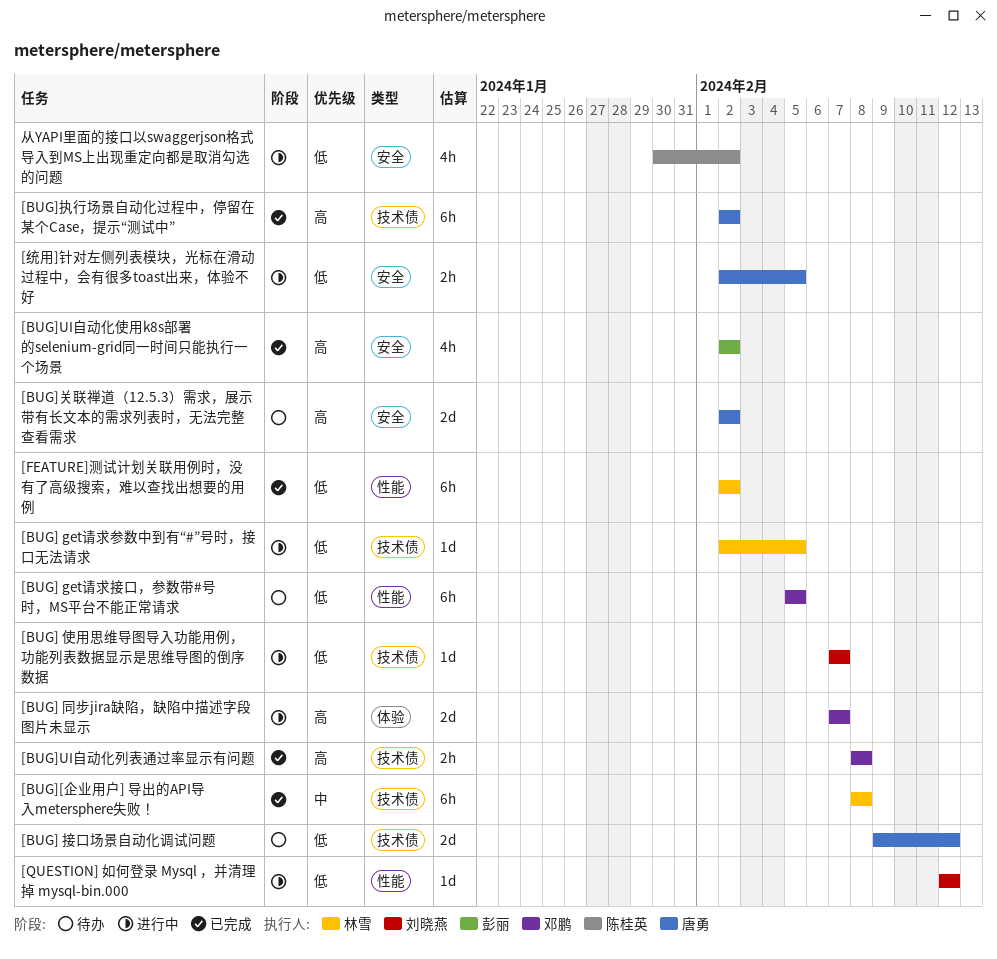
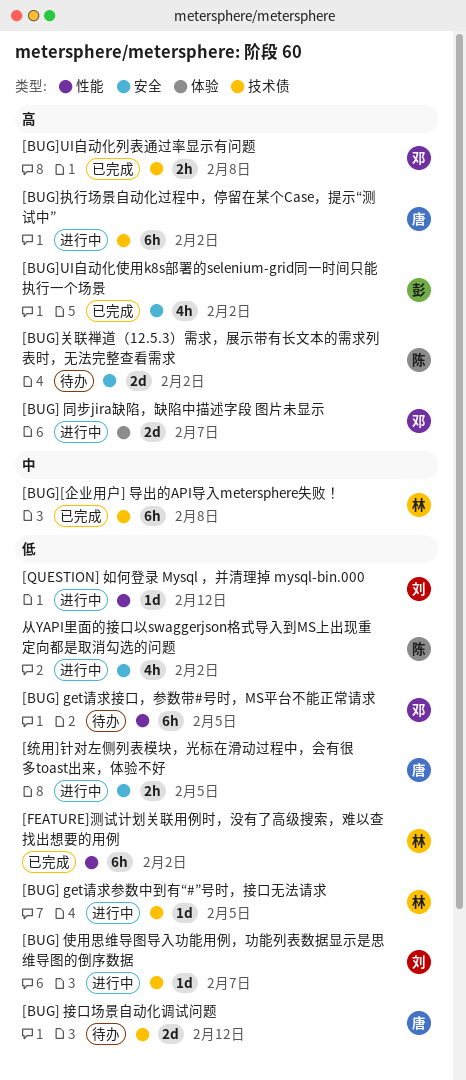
[BUG]关联禅道（12.5.3）需求，展示带有长文本的需求列表时，无法完整查看需求, owner: 唐勇 -> 陈桂英
[BUG]执行场景自动化过程中，停留在某个Case，提示“测试中”, status: 已完成 -> 进行中

